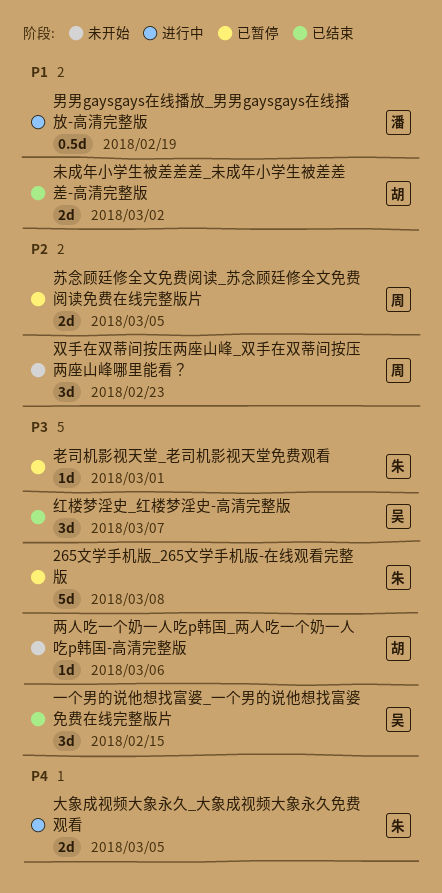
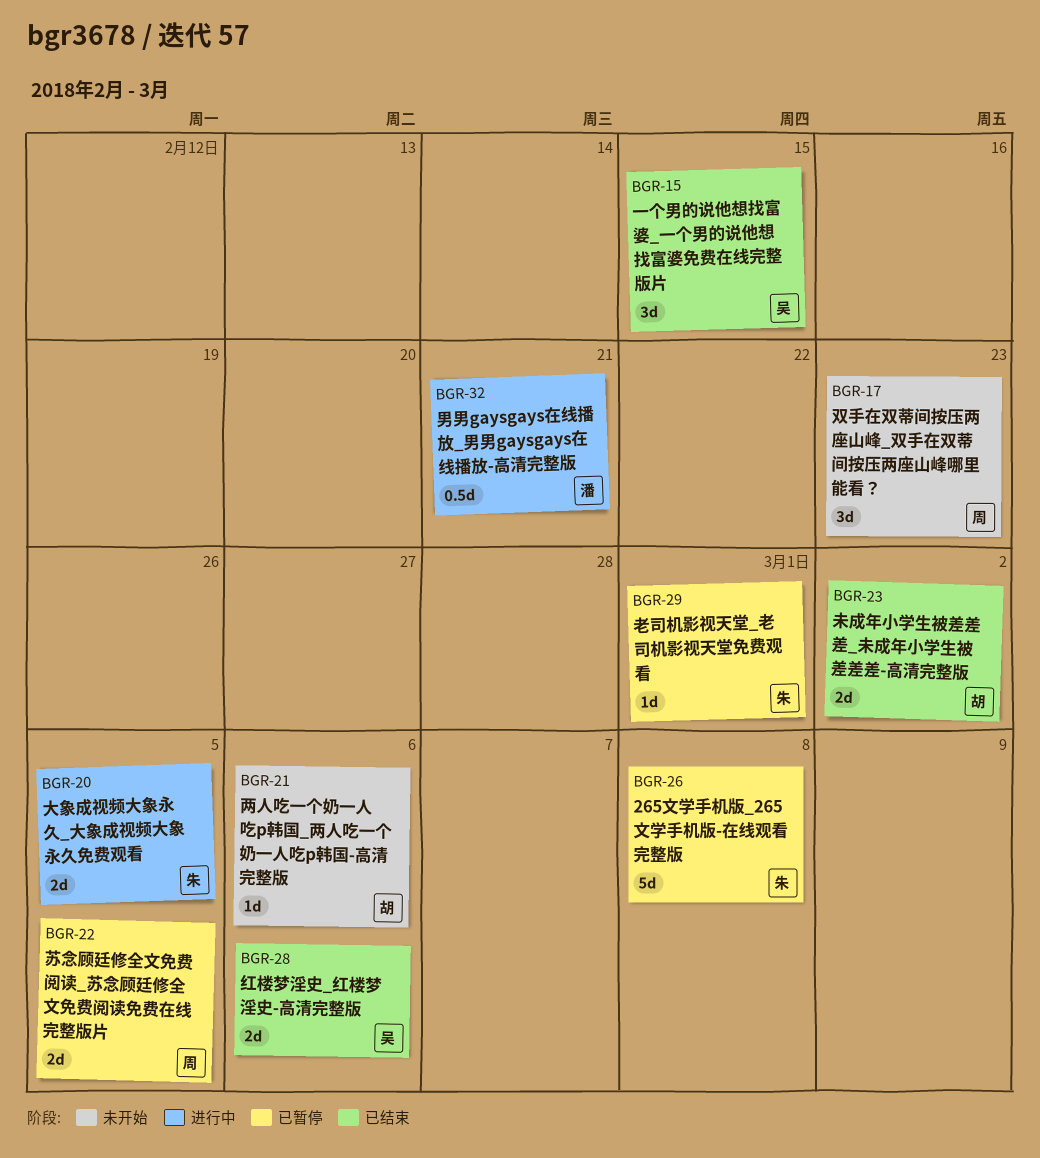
男男gaysgays在线播放_男男gaysgays在线播放-高清完整版, due: Feb 19 -> Feb 21
红楼梦淫史_红楼梦淫史-高清完整版, estimate: 3d -> 2d
红楼梦淫史_红楼梦淫史-高清完整版, due: Mar 7 -> Mar 6

